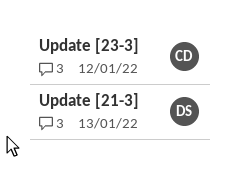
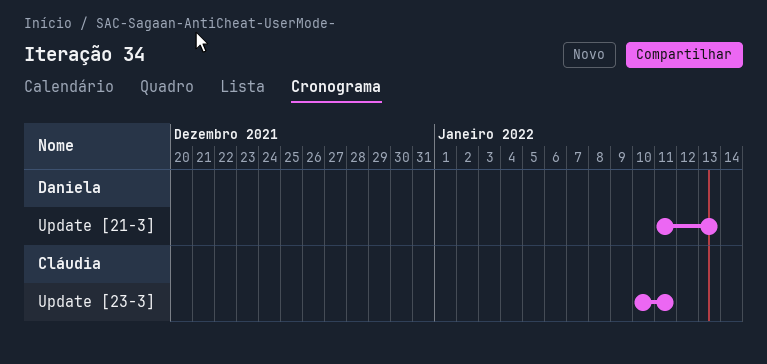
Update [23-3], due: Jan 12 -> Jan 11

